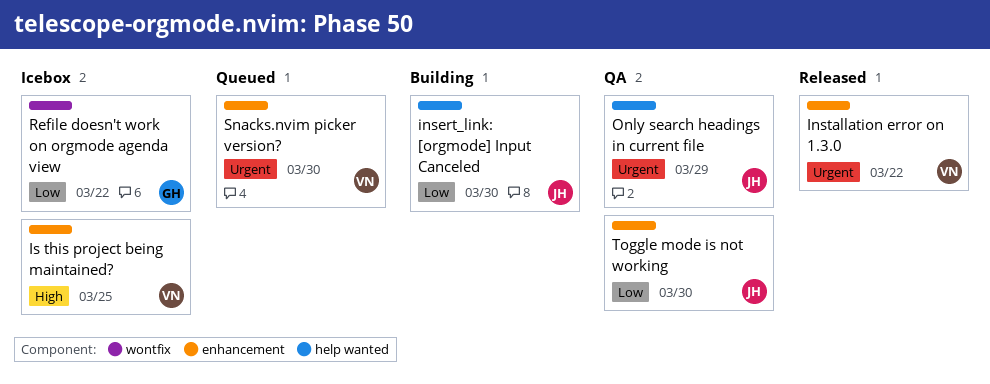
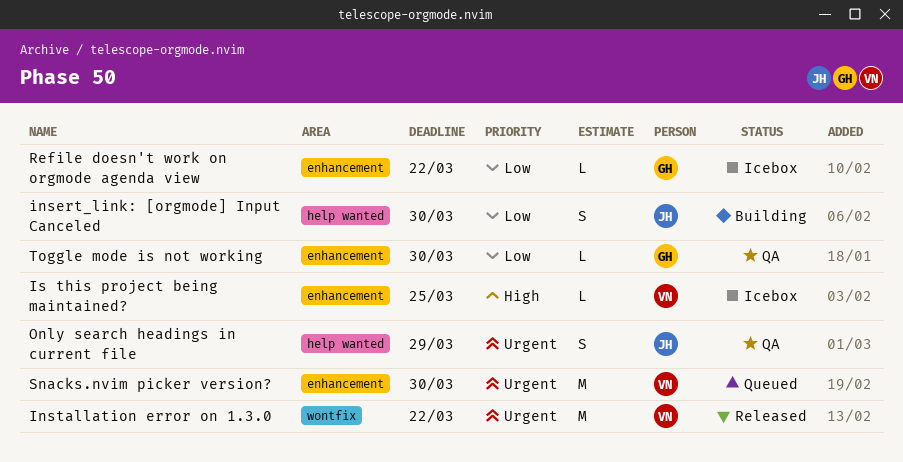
Installation error on 1.3.0, label: enhancement -> wontfix
Refile doesn't work on orgmode agenda view, label: wontfix -> enhancement
Toggle mode is not working, owner: JH -> GH

